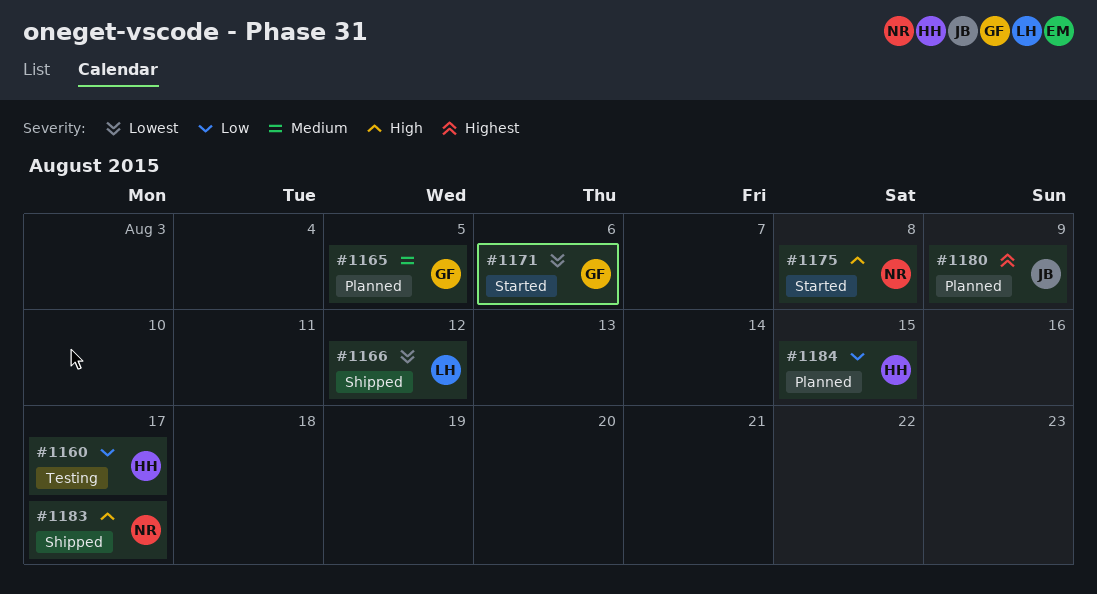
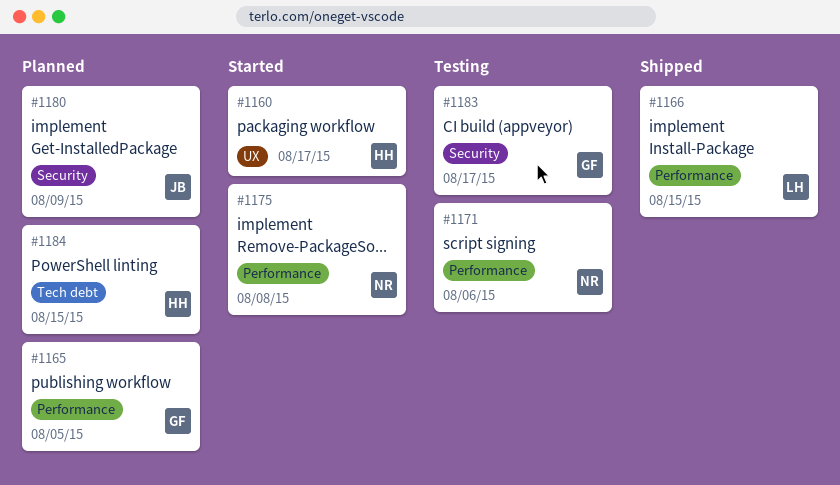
#1160, status: Testing -> Started
#1166, due: Aug 12 -> Aug 15
#1171, status: Started -> Testing
#1171, owner: GF -> NR
#1183, status: Shipped -> Testing
#1183, owner: NR -> GF

